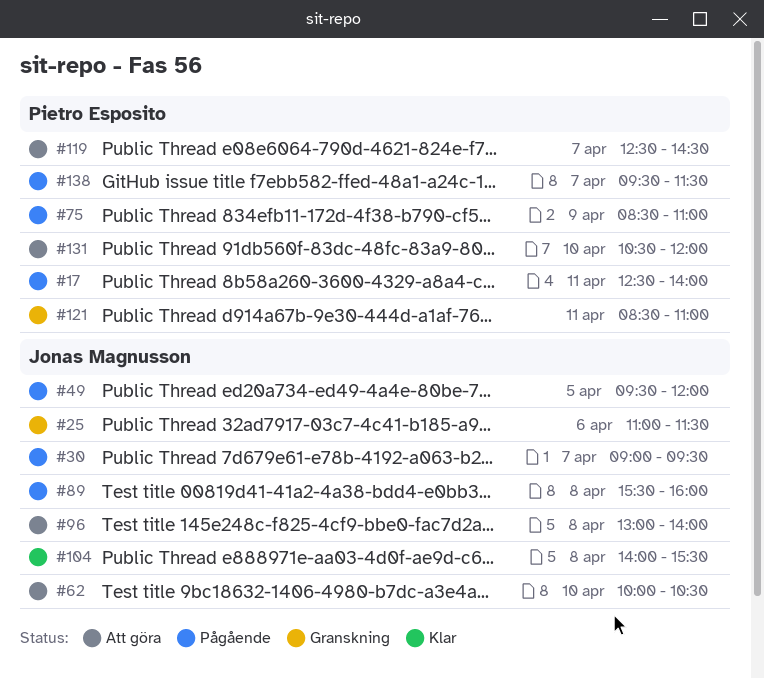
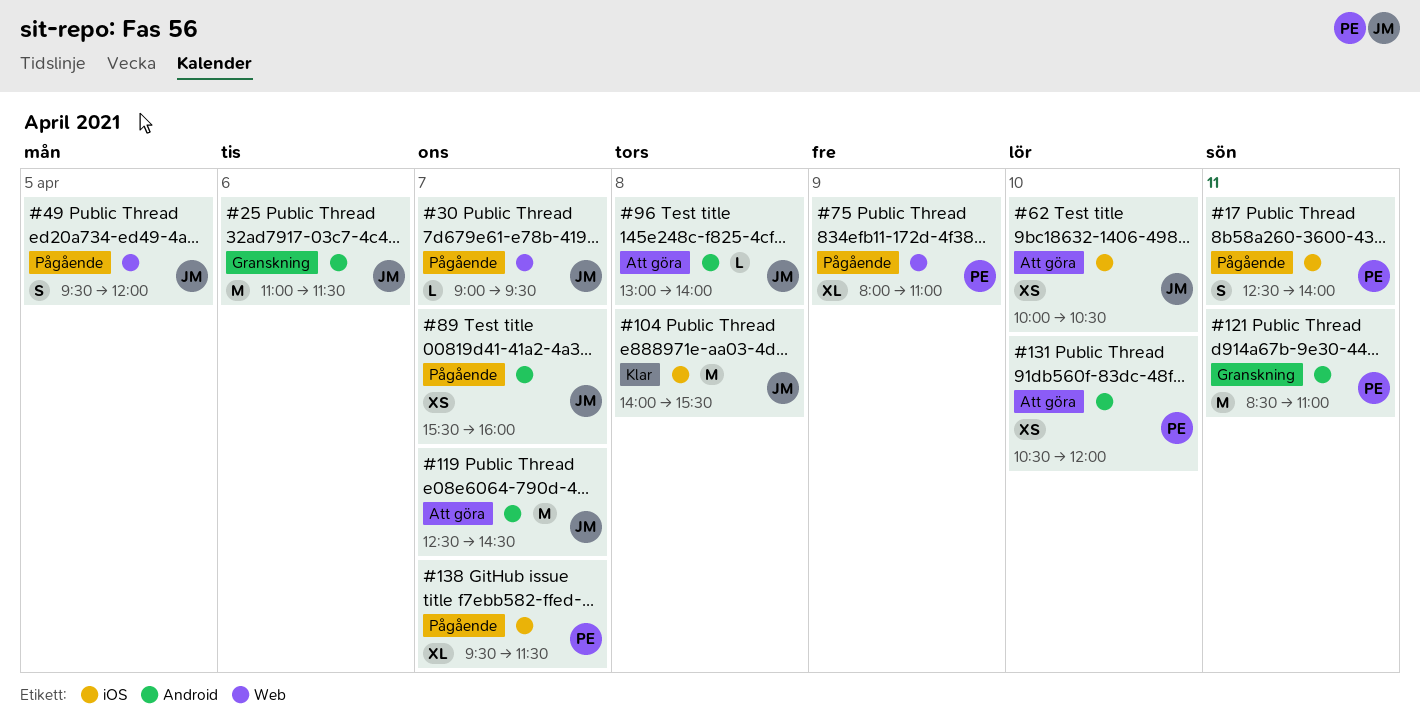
#75, begins: 08:30 -> 08:00
#89, day: Apr 8 -> Apr 7
#119, owner: Pietro Esposito -> Jonas Magnusson

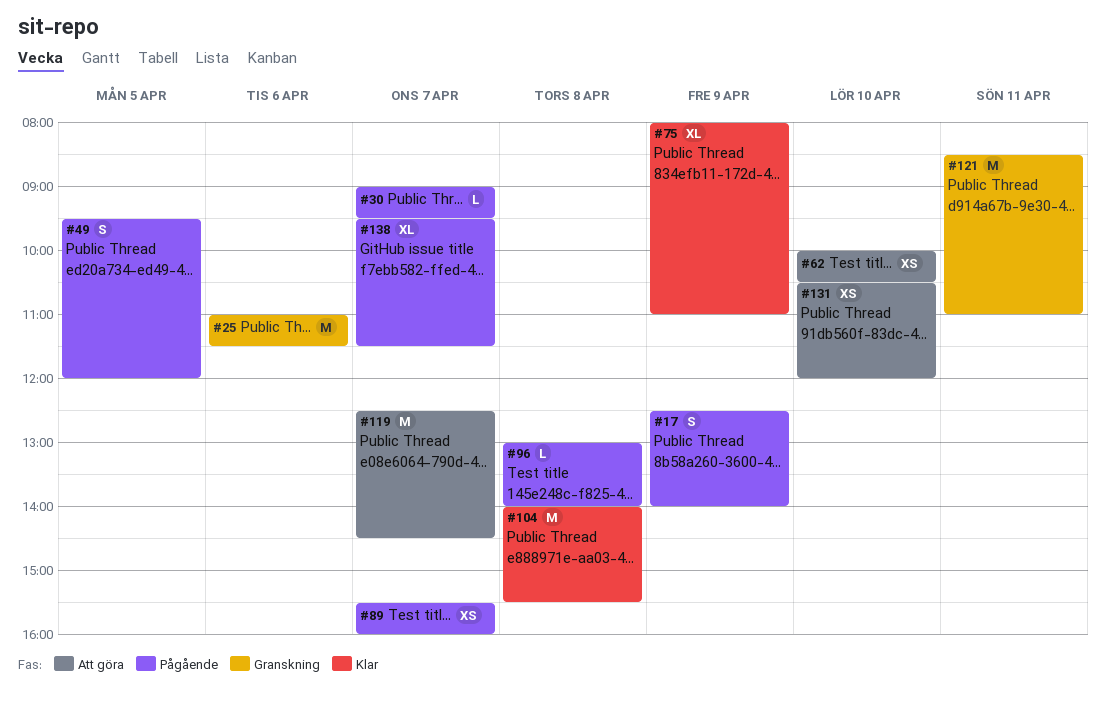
#17, day: Apr 11 -> Apr 9
#75, status: Pågående -> Klar
#96, status: Att göra -> Pågående

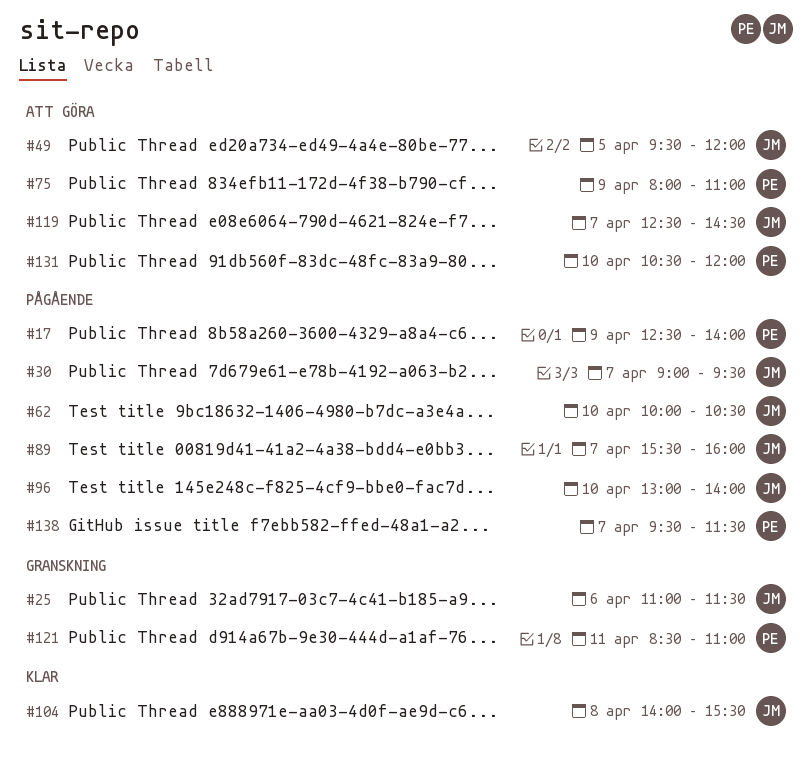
#49, status: Pågående -> Att göra
#62, status: Att göra -> Pågående
#75, status: Klar -> Att göra
#96, day: Apr 8 -> Apr 10

